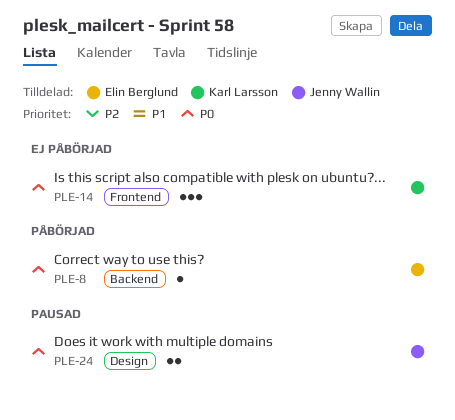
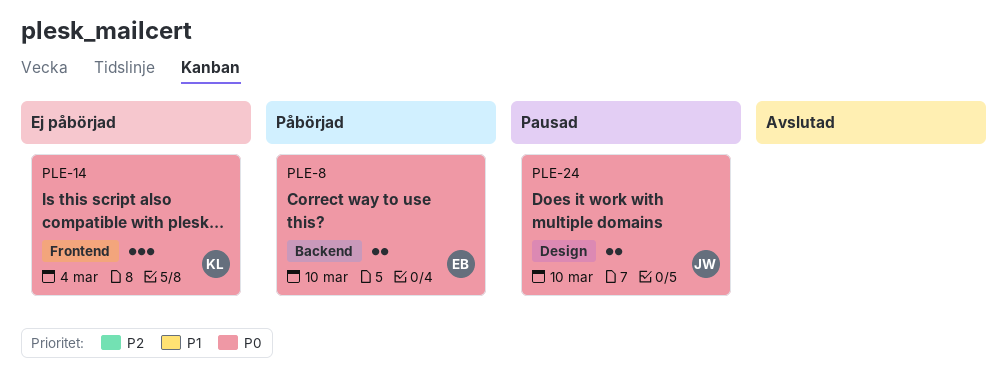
PLE-8, estimate: 1 -> 2

